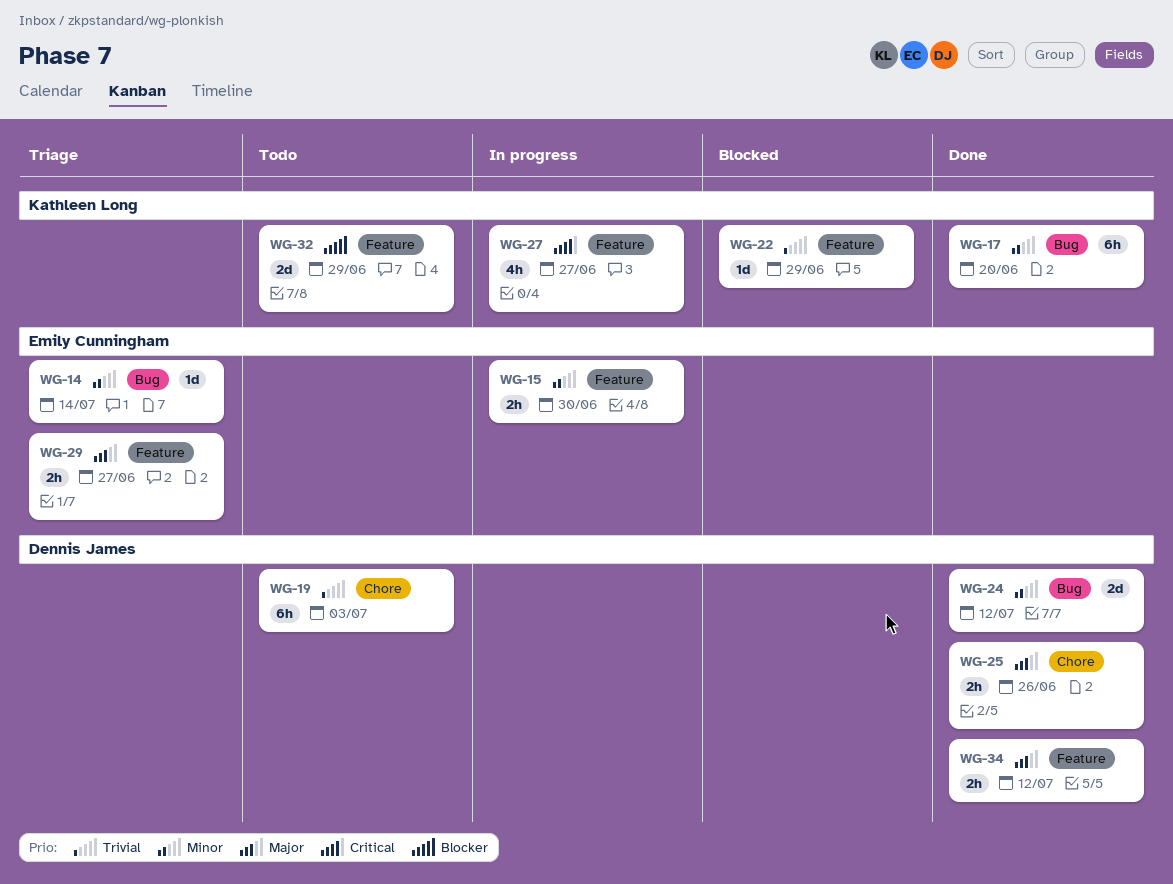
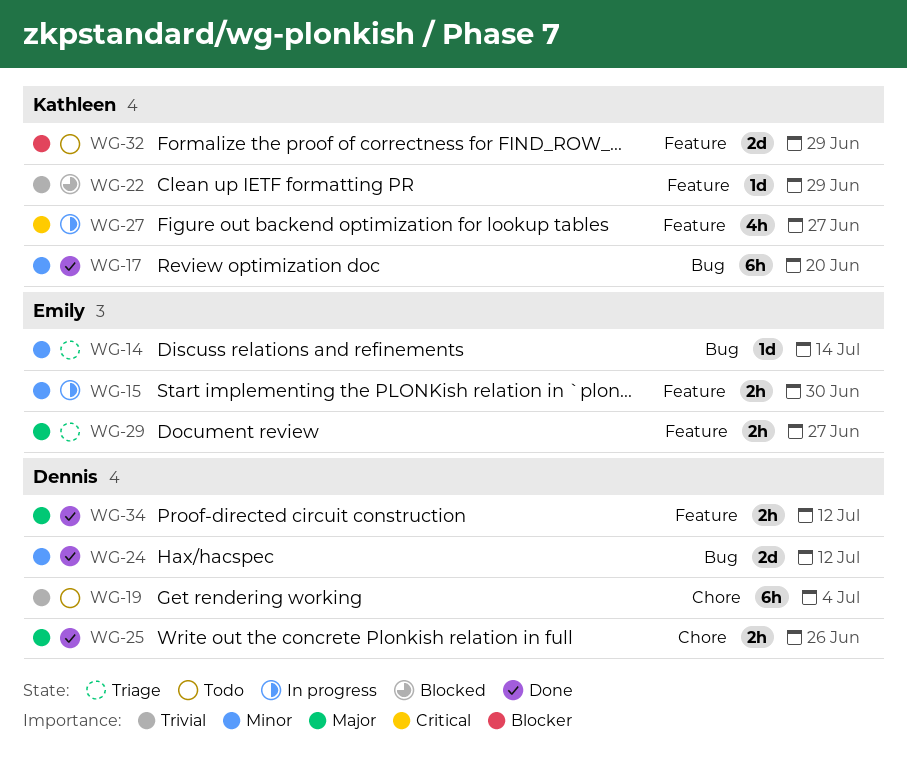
WG-19, due: Jul 3 -> Jul 4

